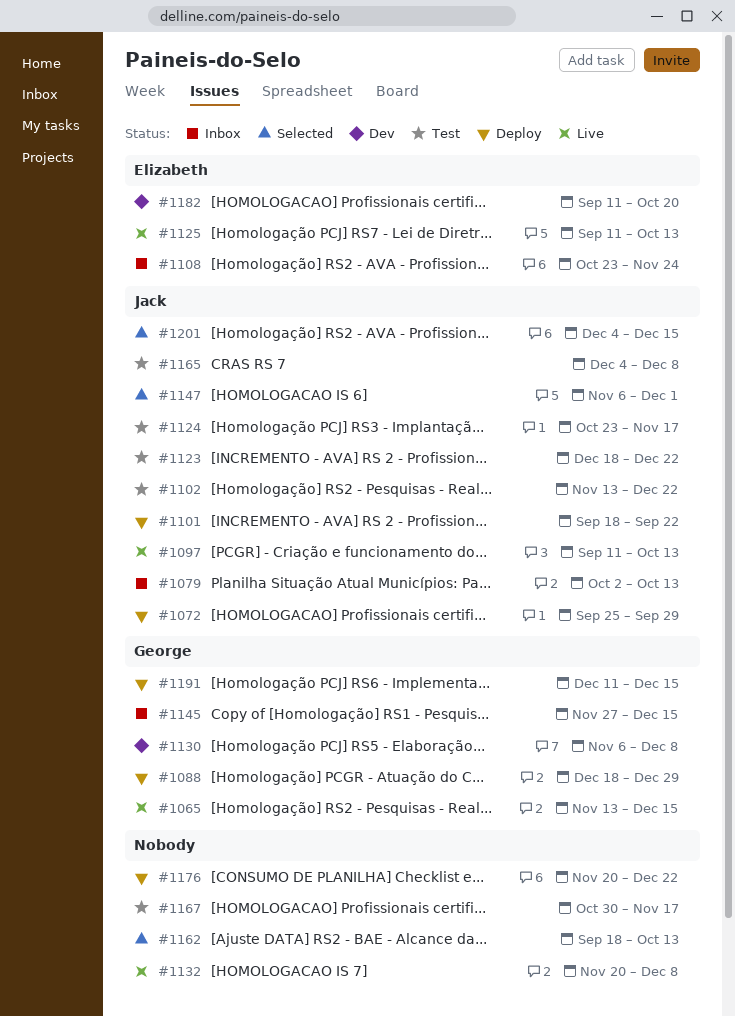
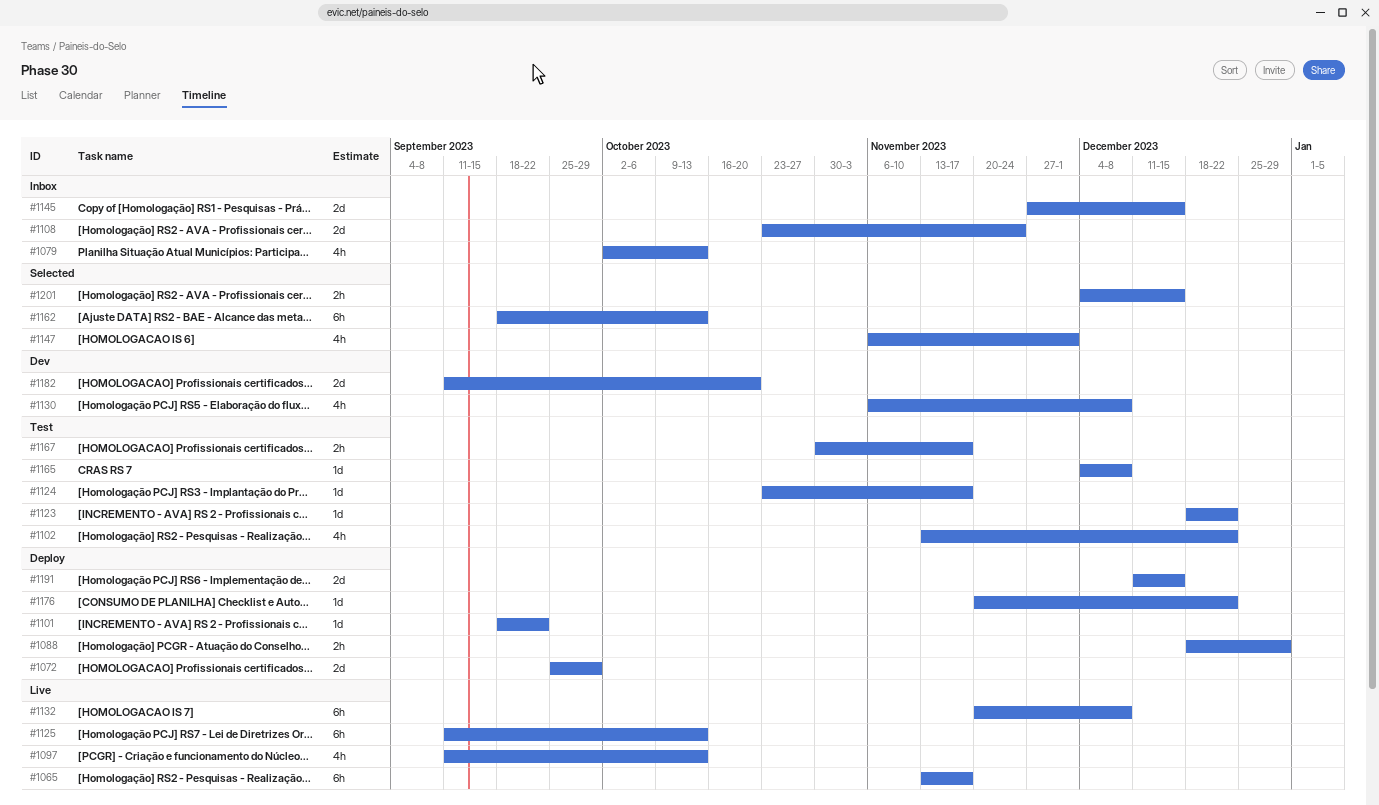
#1065, due: Dec 15 -> Nov 17

